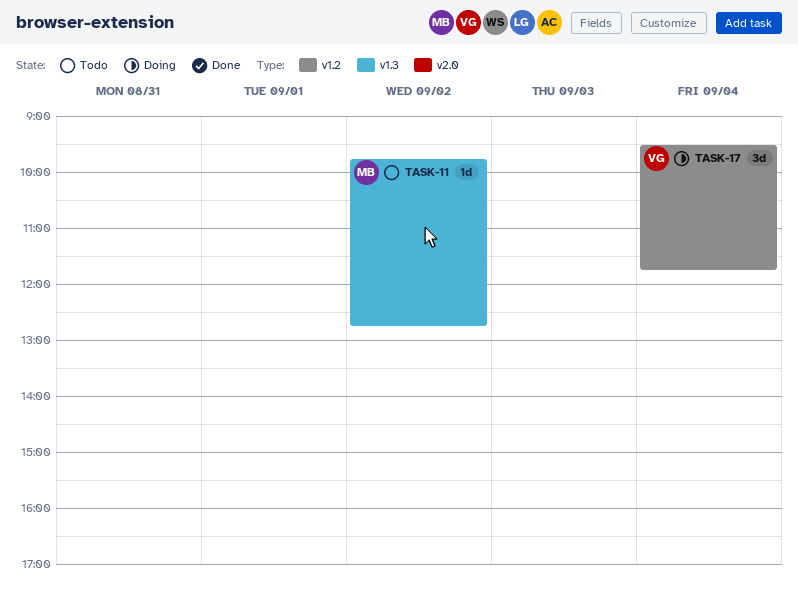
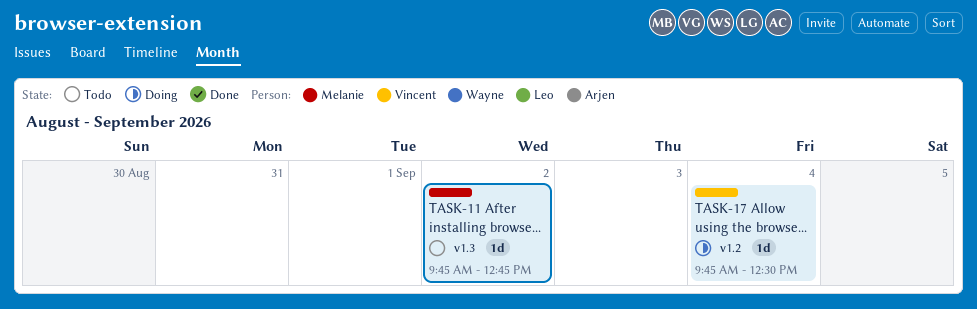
TASK-17, estimate: 3d -> 1d
TASK-17, begins: 09:30 -> 09:45
TASK-17, ends: 11:45 -> 12:30

